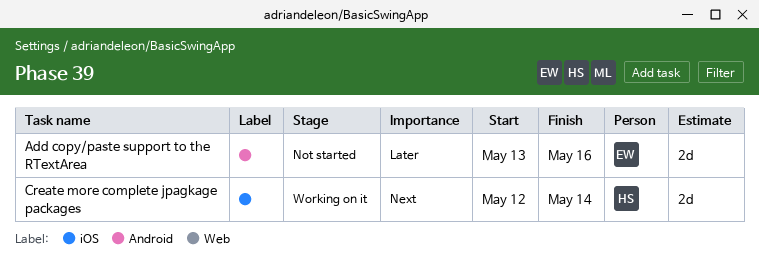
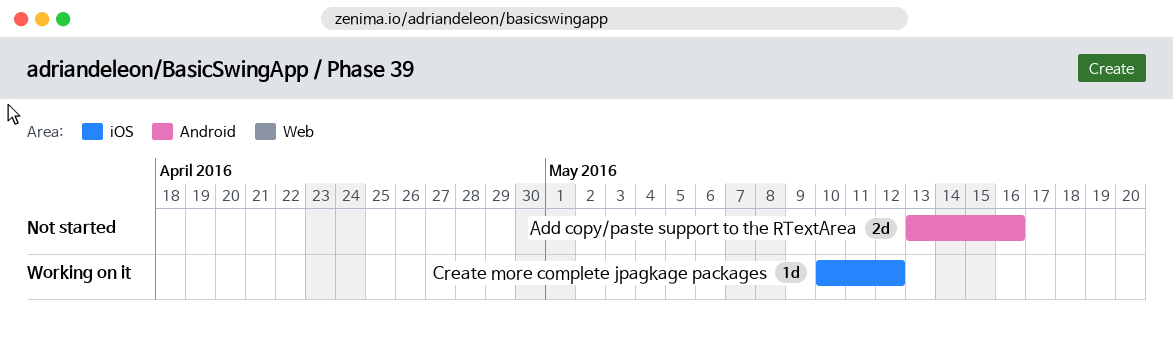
Create more complete jpagkage packages, estimate: 2d -> 1d
Create more complete jpagkage packages, start: May 12 -> May 10
Create more complete jpagkage packages, due: May 14 -> May 12

